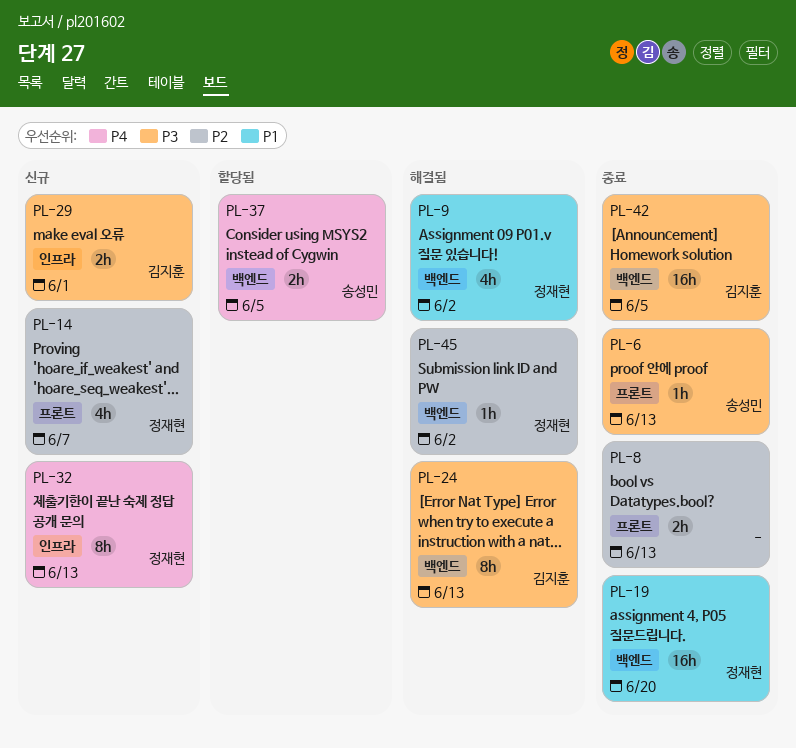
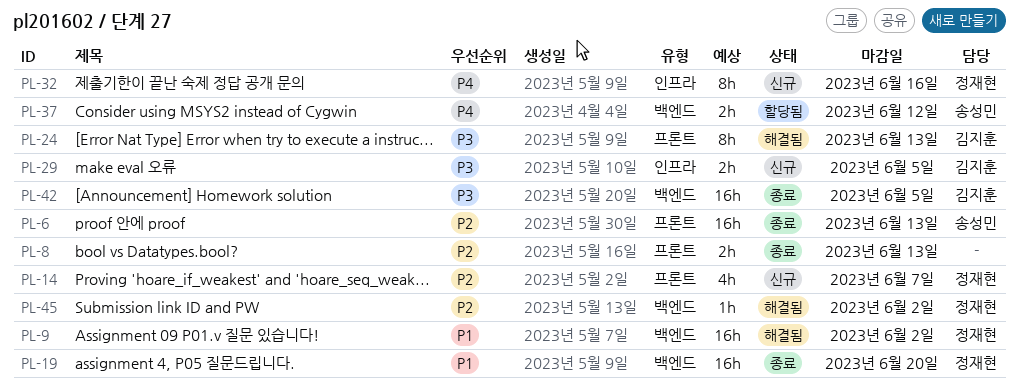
PL-6, priority: P3 -> P2
PL-6, estimate: 1h -> 16h
PL-9, estimate: 4h -> 16h
PL-24, label: 백엔드 -> 프론트
PL-29, due: Jun 1 -> Jun 5
PL-32, due: Jun 13 -> Jun 16
PL-37, due: Jun 5 -> Jun 12

